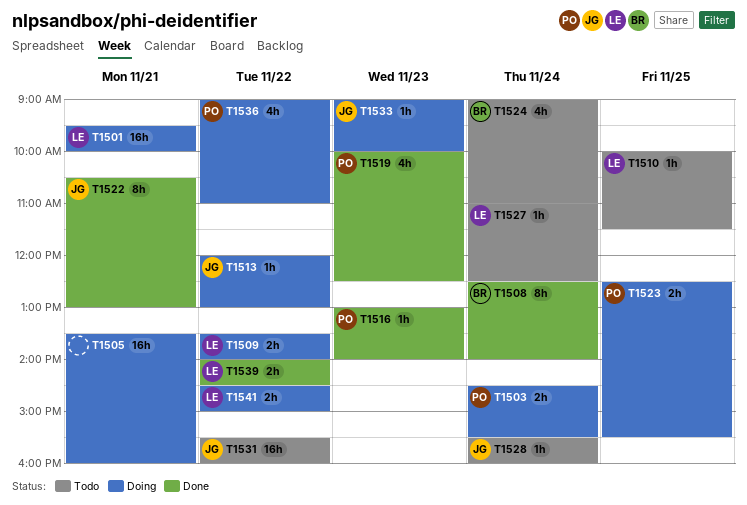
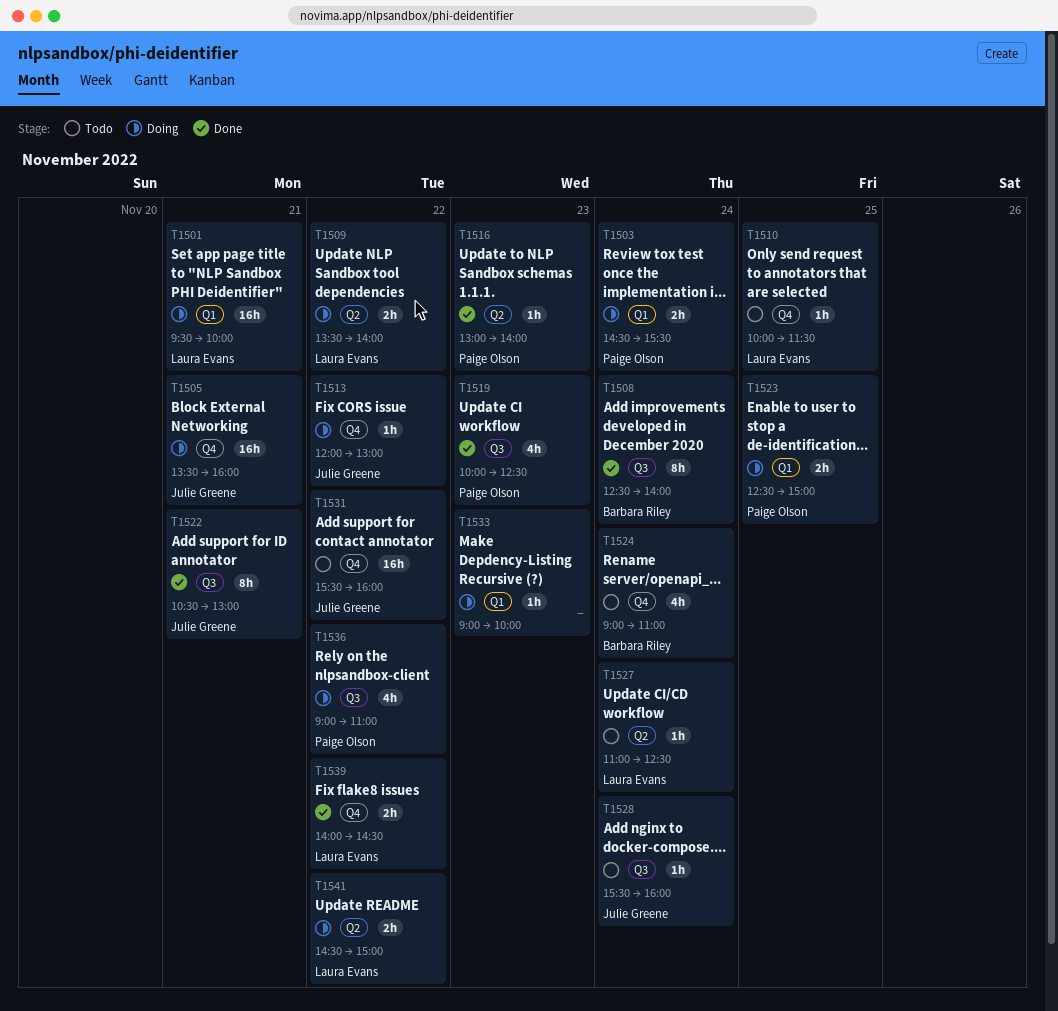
T1505, owner: none -> Julie Greene
T1523, ends: 15:30 -> 15:00
T1533, owner: Julie Greene -> none

